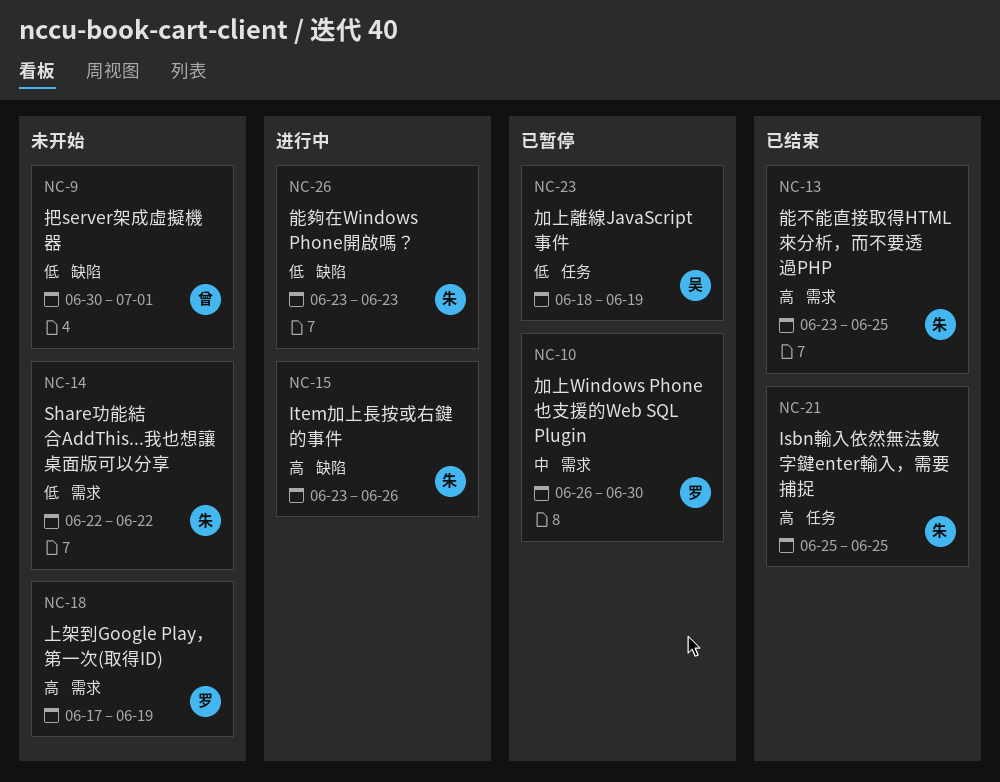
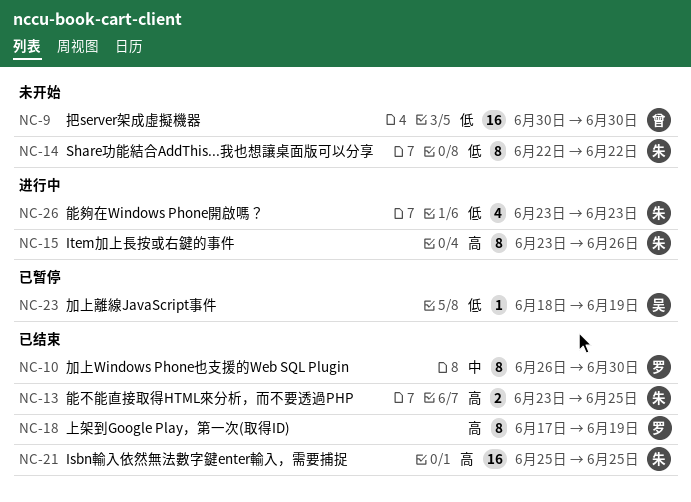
NC-9, due: Jul 1 -> Jun 30
NC-10, status: 已暂停 -> 已结束
NC-18, status: 未开始 -> 已结束

